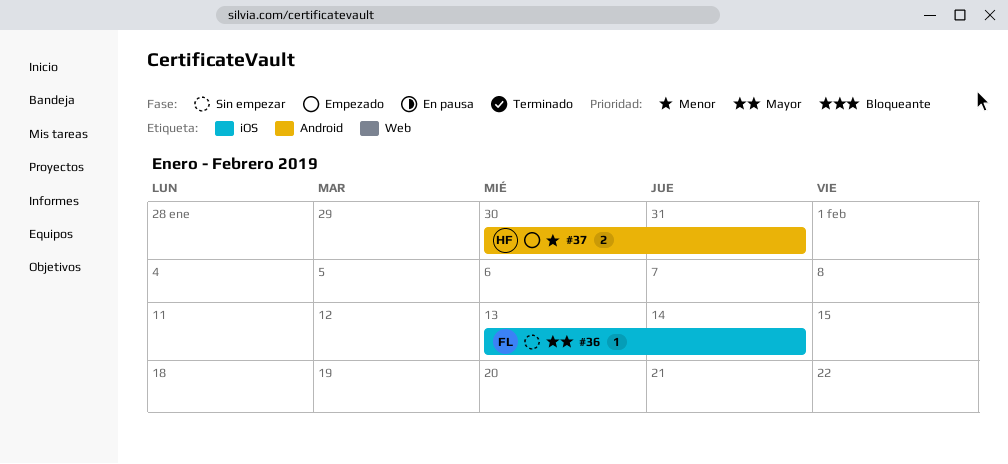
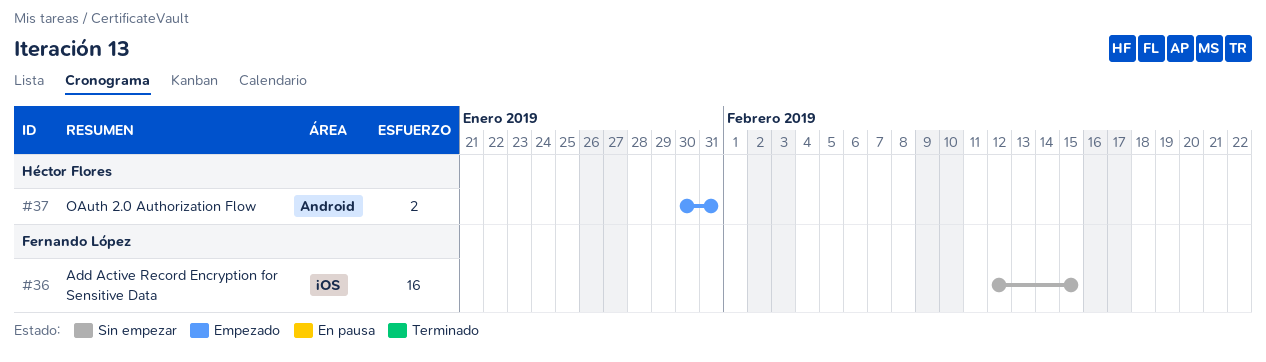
#36, estimate: 1 -> 16
#36, start: Feb 13 -> Feb 12
#36, due: Feb 14 -> Feb 15

